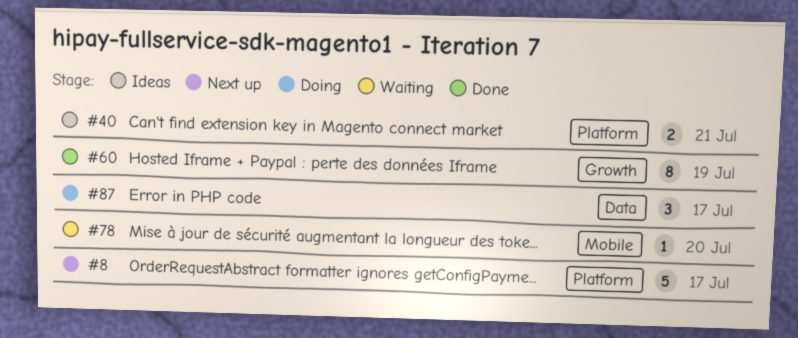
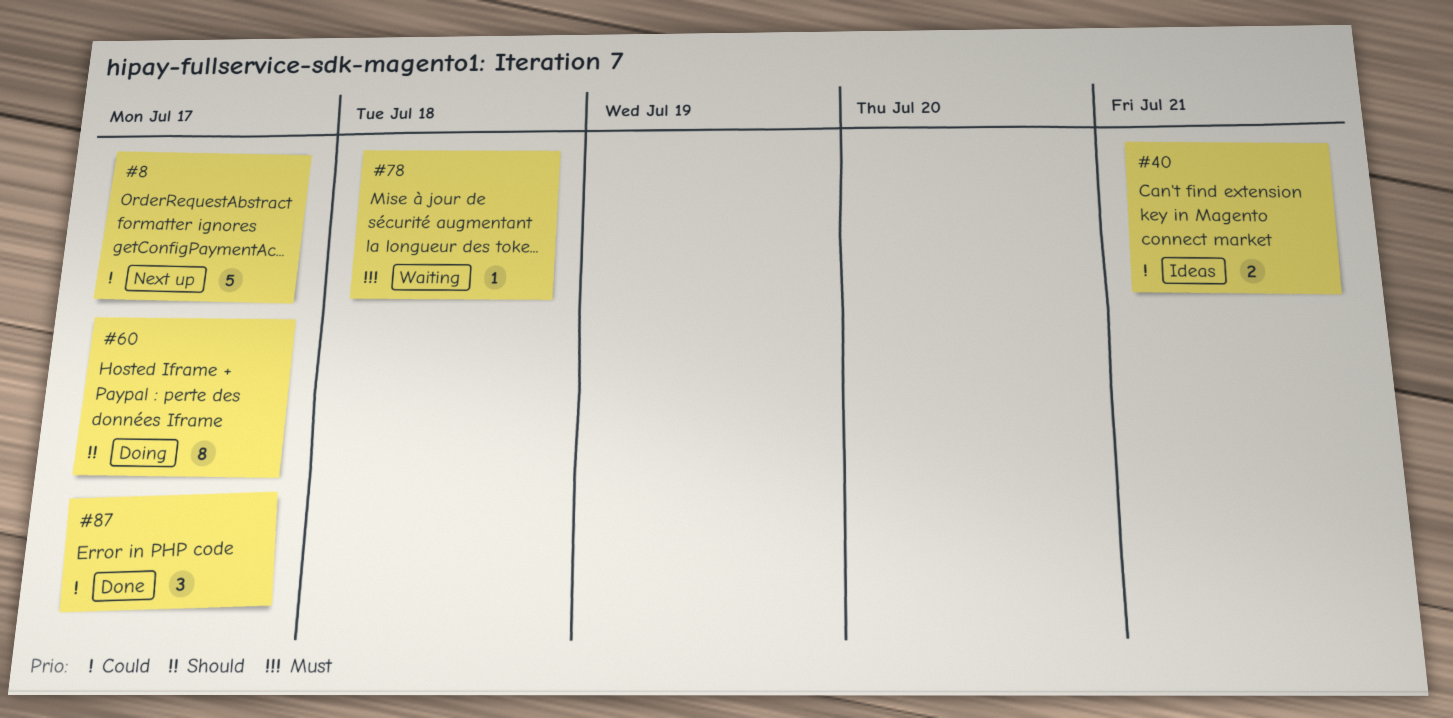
#60, status: Done -> Doing
#60, due: Jul 19 -> Jul 17
#78, due: Jul 20 -> Jul 18
#87, status: Doing -> Done

